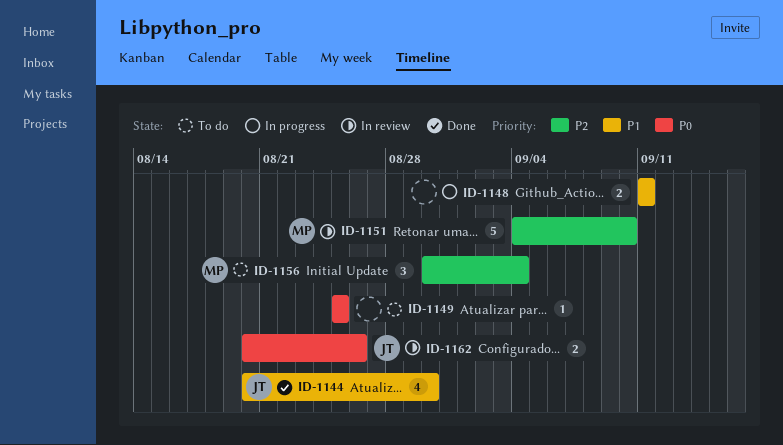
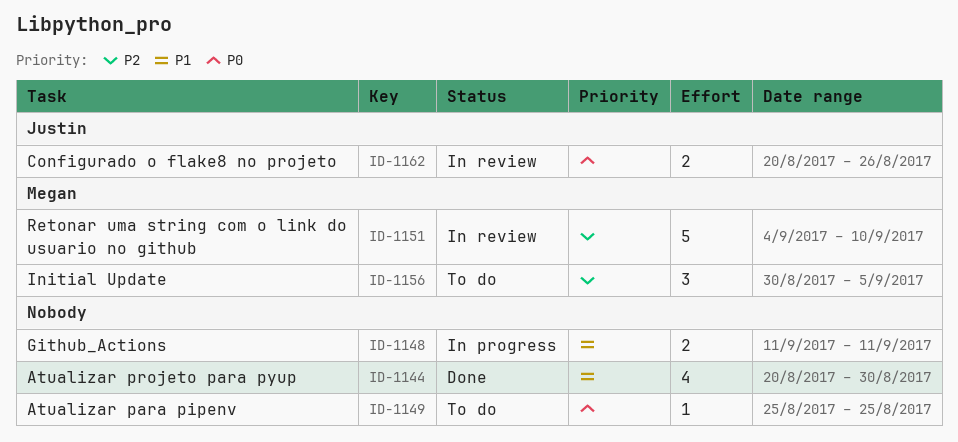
ID-1144, owner: Justin -> none
ID-1156, due: Sep 4 -> Sep 5

